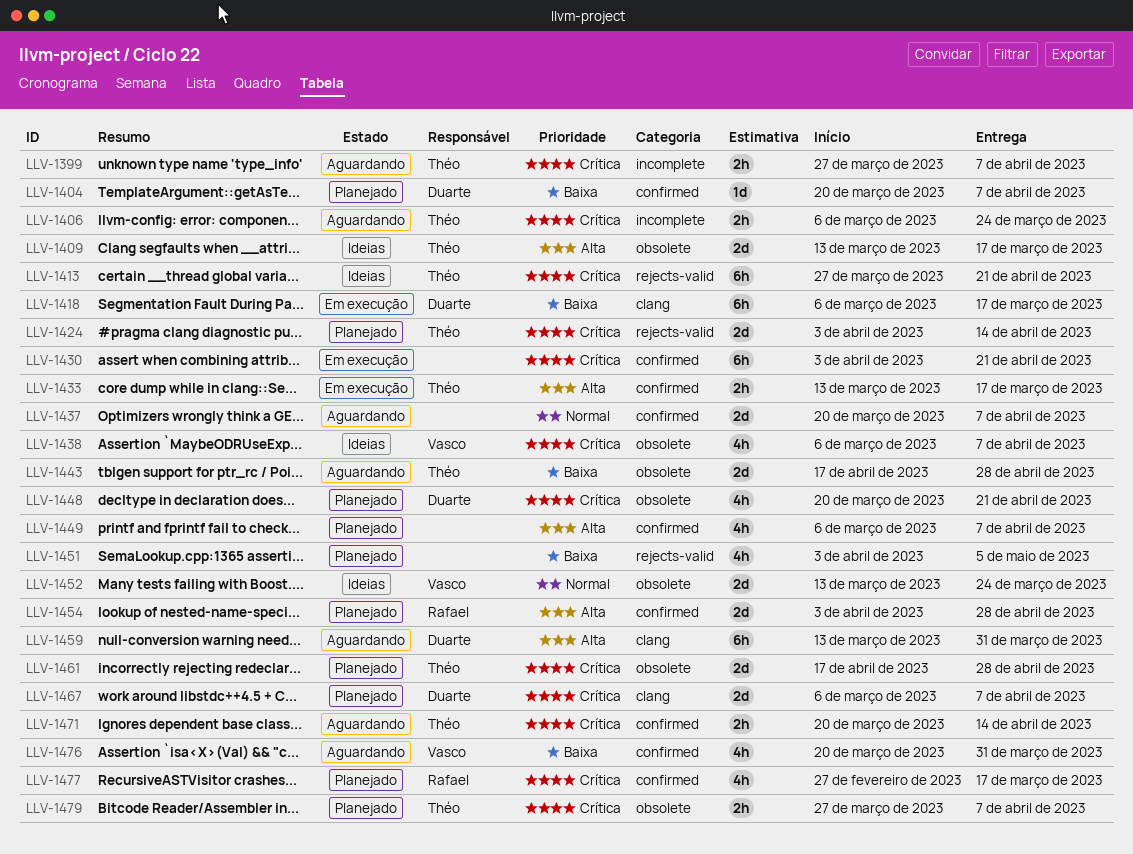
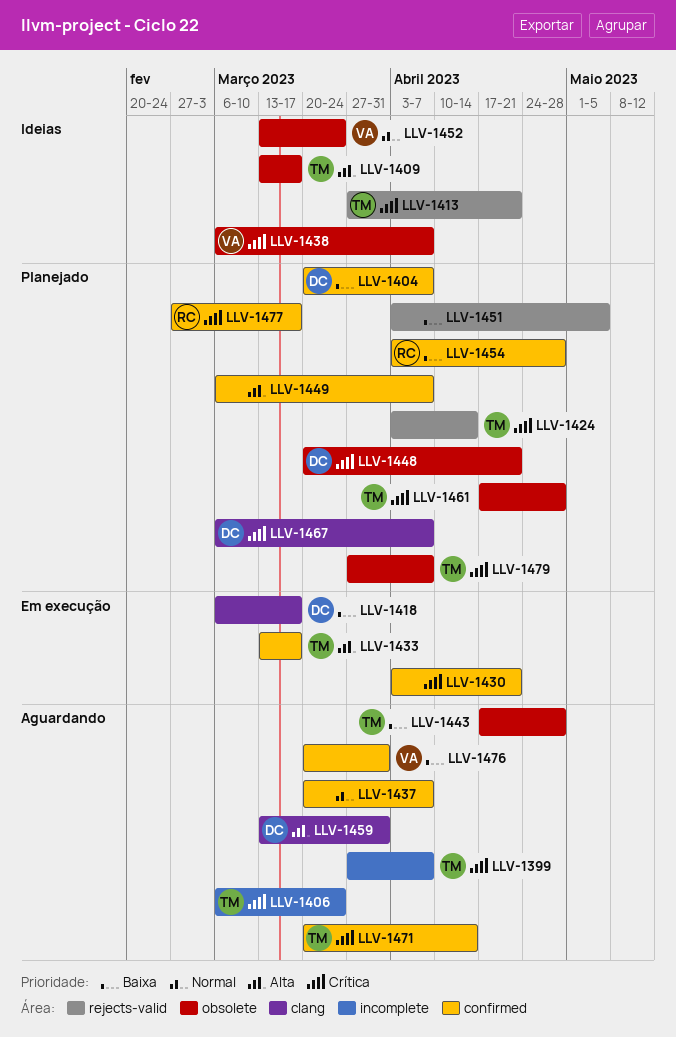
LLV-1454, priority: Alta -> Baixa

